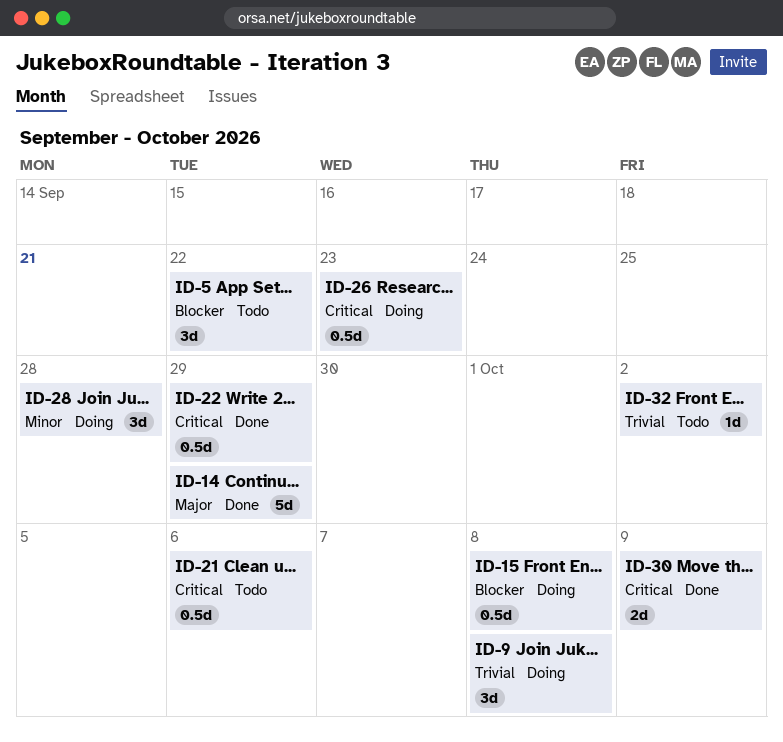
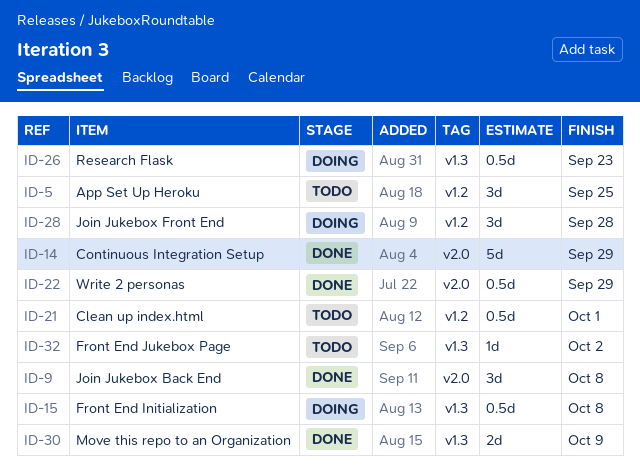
ID-5, due: Sep 22 -> Sep 25
ID-9, status: Doing -> Done
ID-21, due: Oct 6 -> Oct 1

